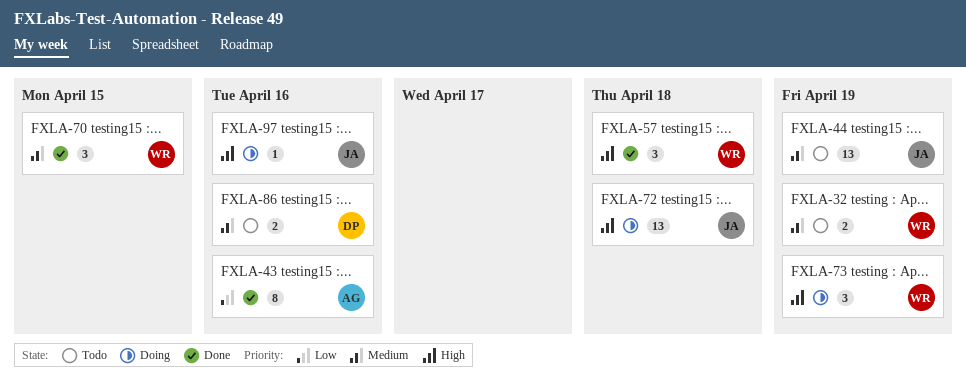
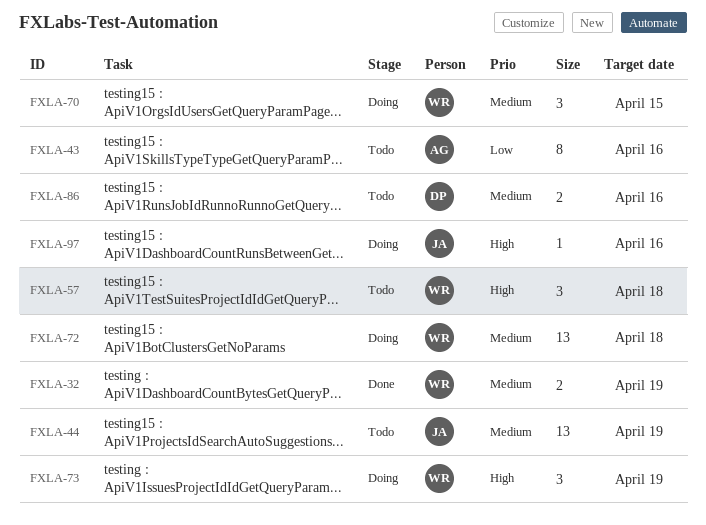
FXLA-32, status: Todo -> Done
FXLA-43, status: Done -> Todo
FXLA-57, status: Done -> Todo
FXLA-70, status: Done -> Doing
FXLA-72, owner: JA -> WR
FXLA-72, priority: High -> Medium

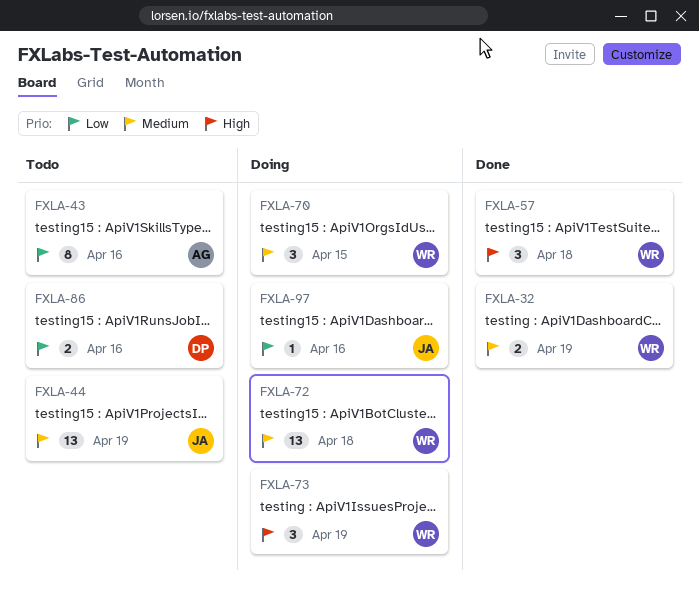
FXLA-57, status: Todo -> Done
FXLA-86, priority: Medium -> Low
FXLA-97, priority: High -> Low

